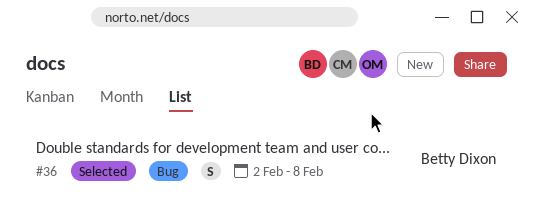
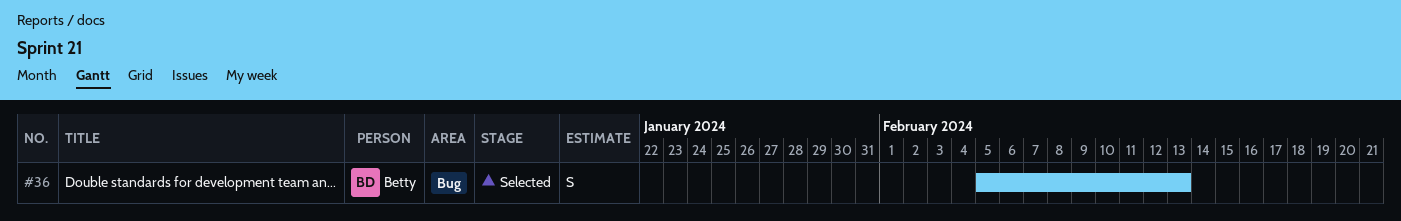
#36, start: Feb 2 -> Feb 5
#36, due: Feb 8 -> Feb 13

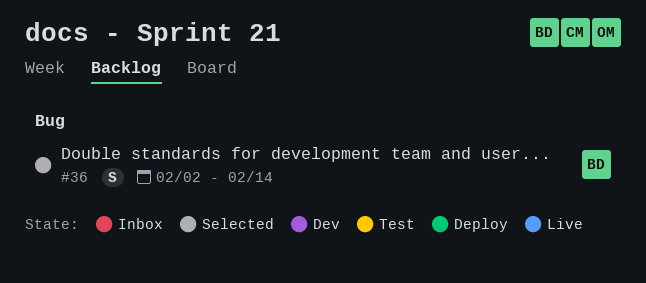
#36, start: Feb 5 -> Feb 2
#36, due: Feb 13 -> Feb 14

